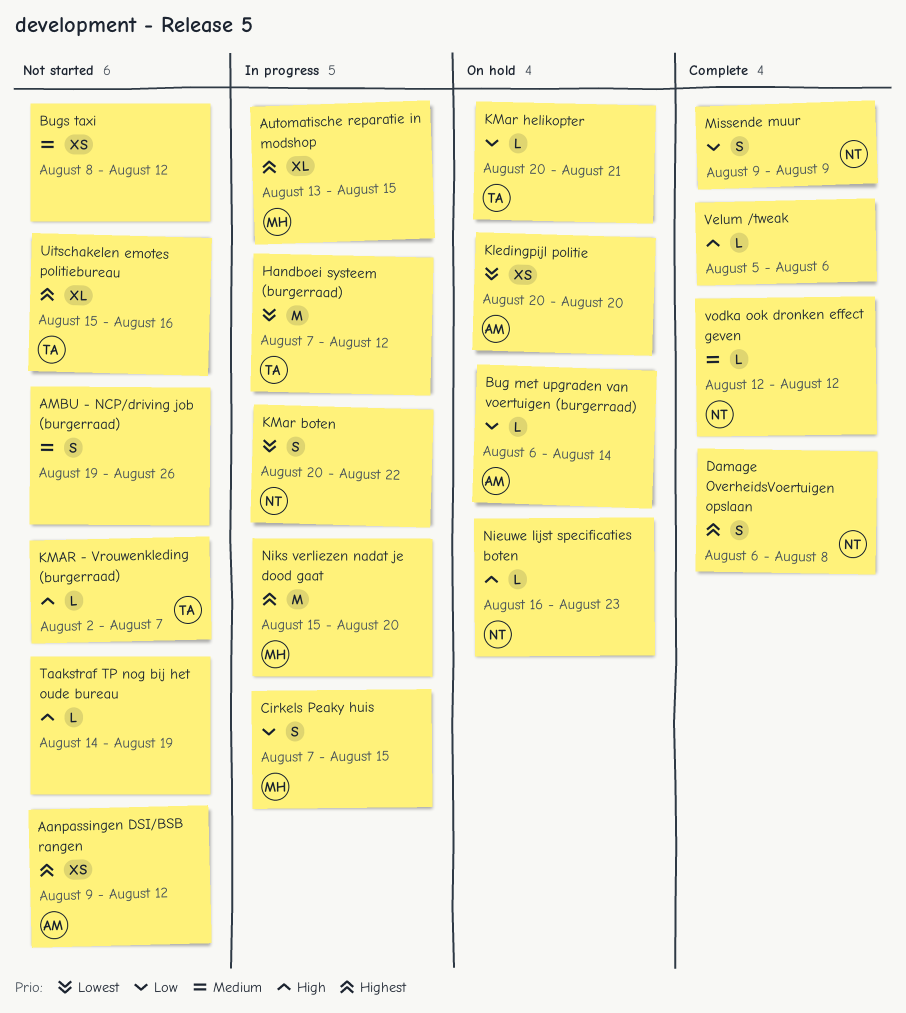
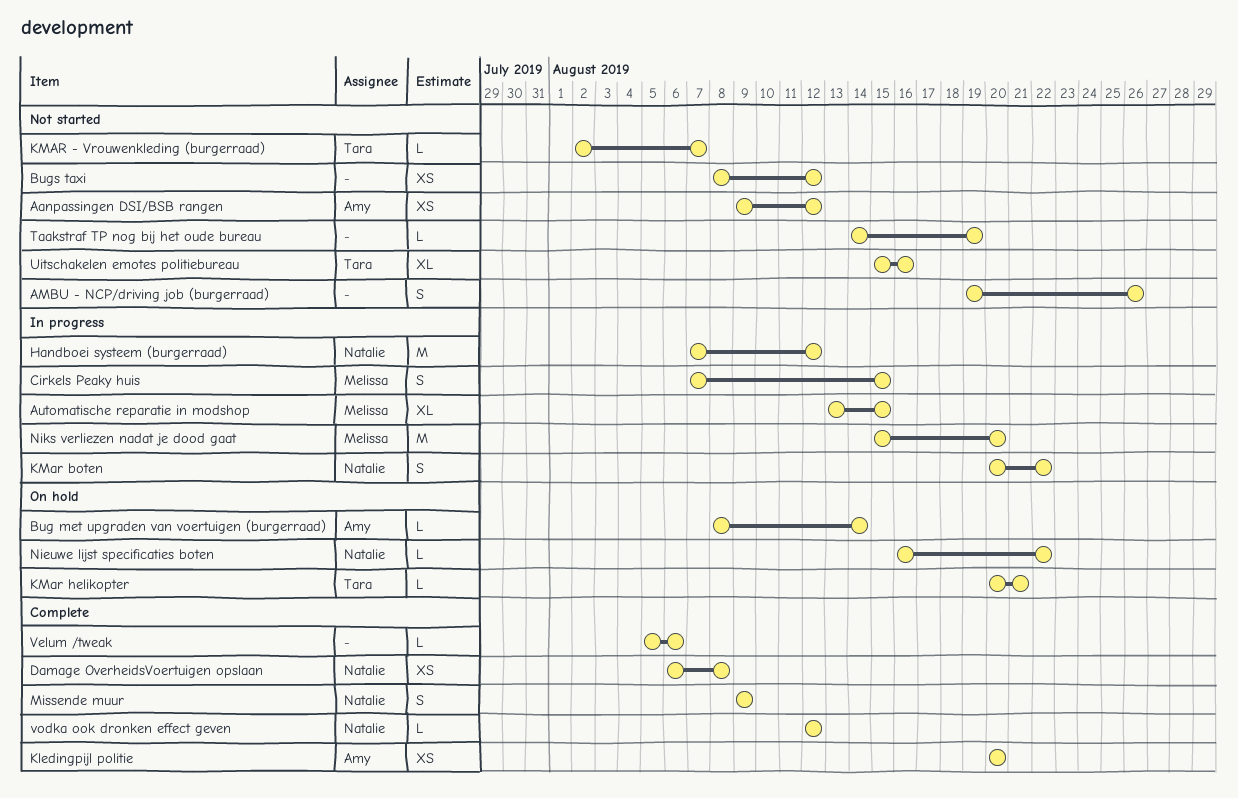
Bug met upgraden van voertuigen (burgerraad), start: Aug 6 -> Aug 8
Damage OverheidsVoertuigen opslaan, estimate: S -> XS
Handboei systeem (burgerraad), owner: Tara -> Natalie
Kledingpijl politie, status: On hold -> Complete
Nieuwe lijst specificaties boten, due: Aug 23 -> Aug 22

